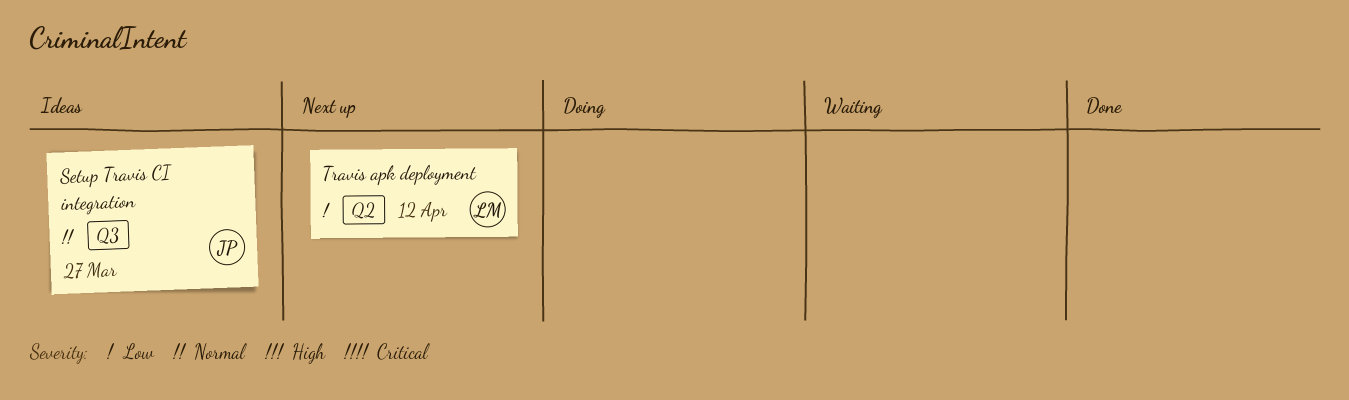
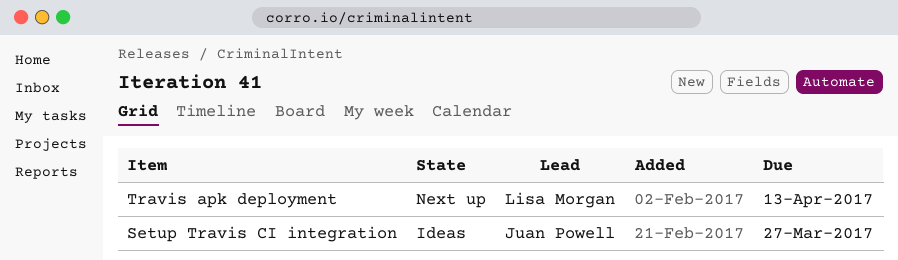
Travis apk deployment, due: Apr 12 -> Apr 13

